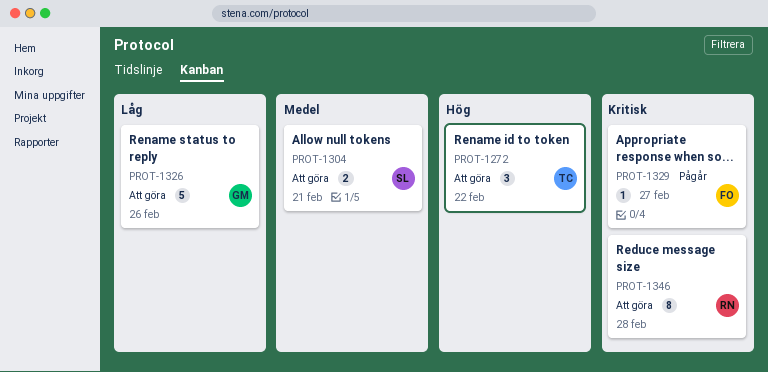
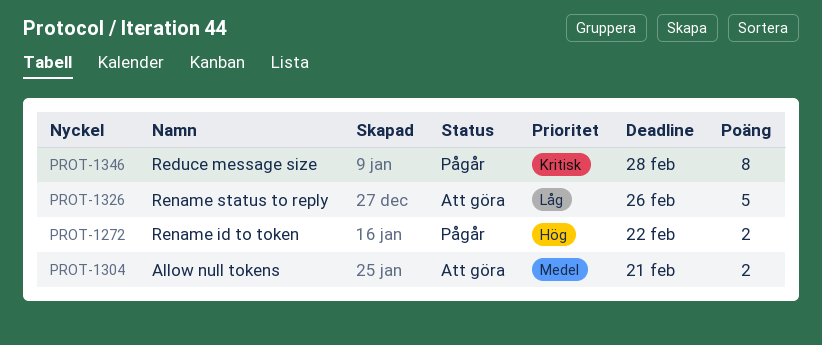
PROT-1272, status: Att göra -> Pågår
PROT-1272, estimate: 3 -> 2
PROT-1329: present -> none
PROT-1346, status: Att göra -> Pågår

